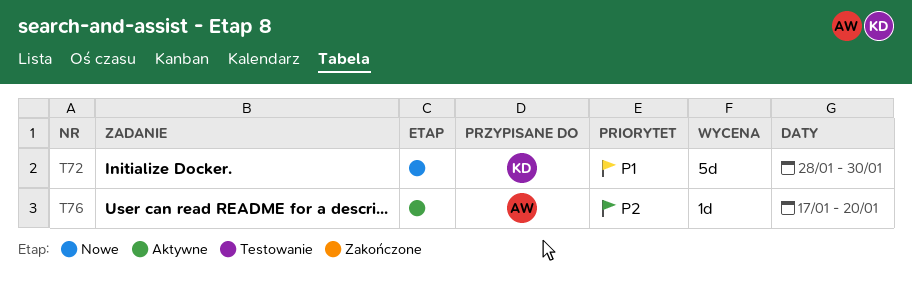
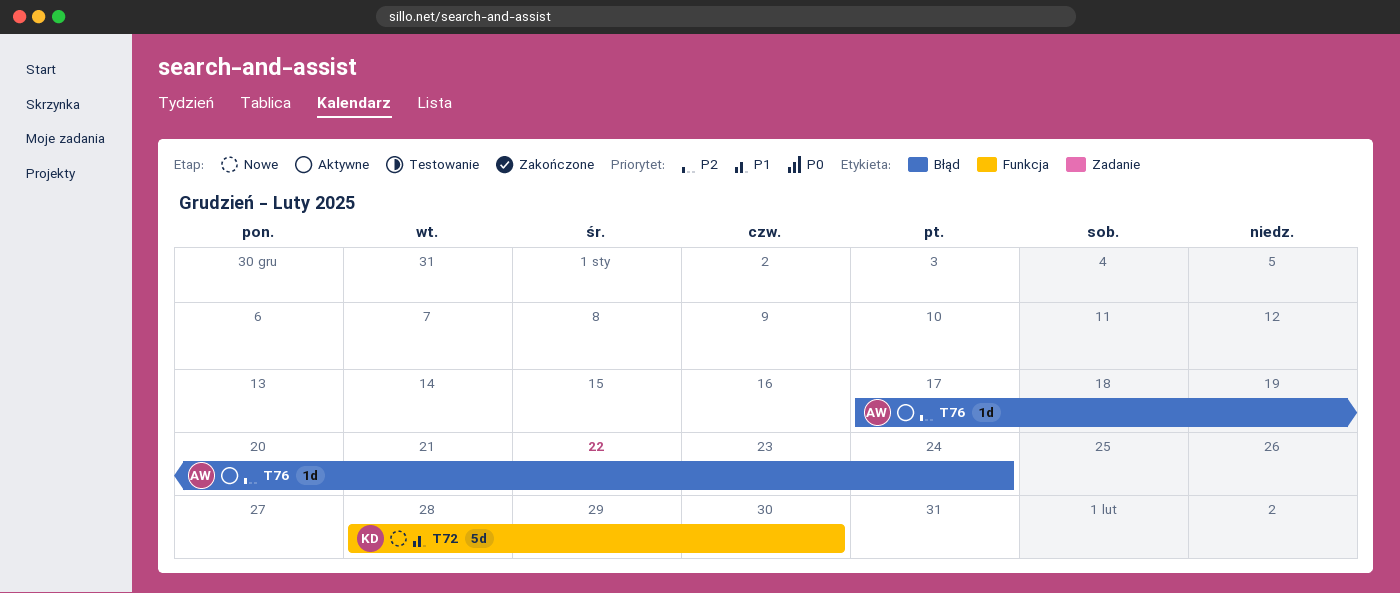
T76, due: Jan 20 -> Jan 24

